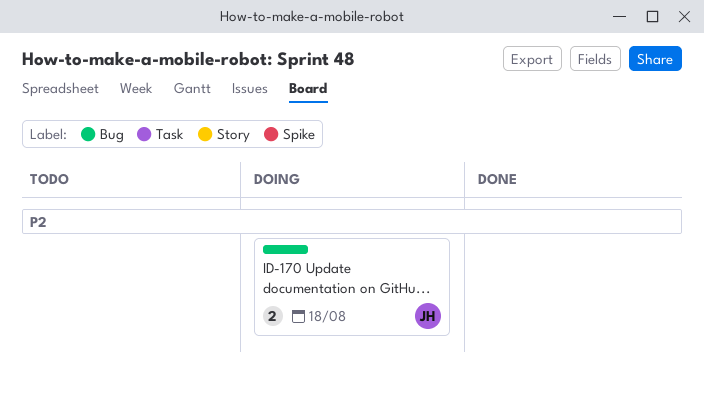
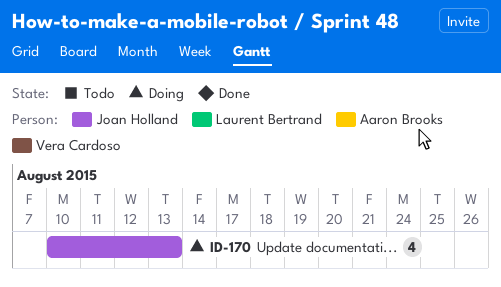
ID-170, estimate: 2 -> 4
ID-170, due: Aug 18 -> Aug 13

